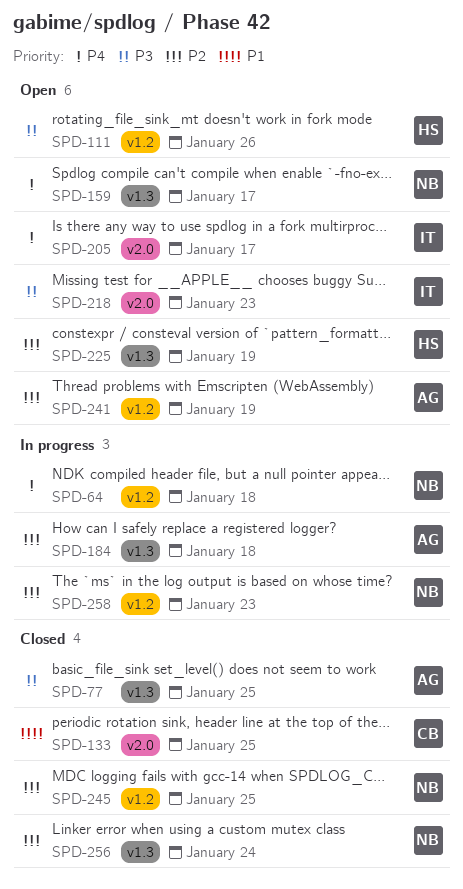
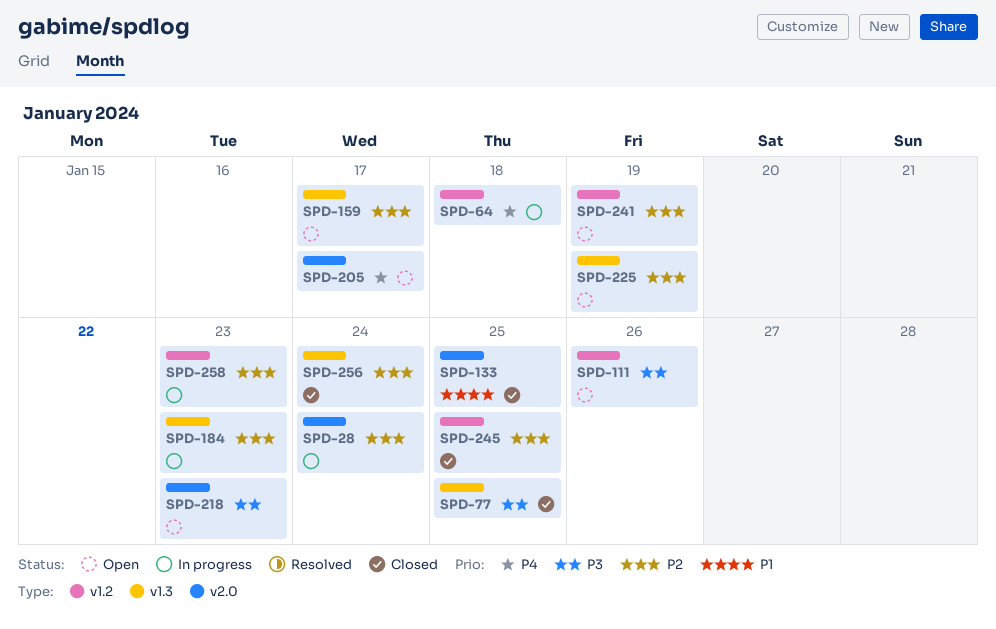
SPD-28: none -> present
SPD-159, priority: P4 -> P2
SPD-184, due: Jan 18 -> Jan 23

